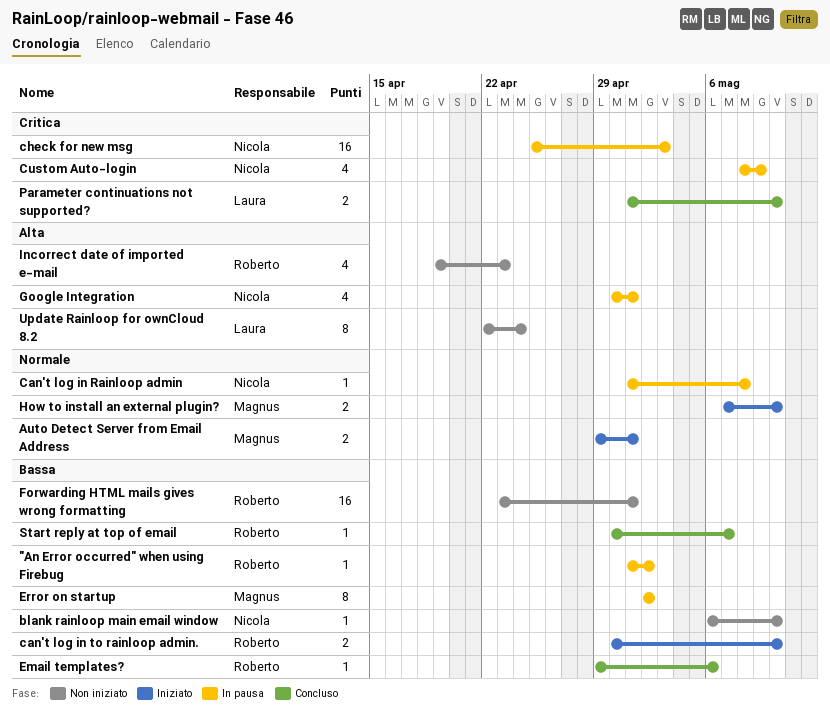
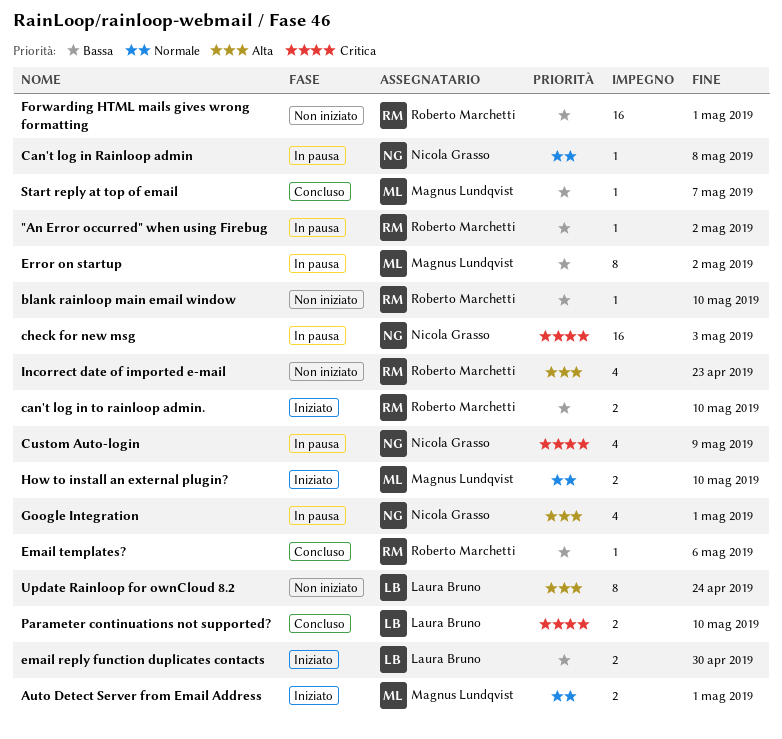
blank rainloop main email window, owner: Nicola Grasso -> Roberto Marchetti
email reply function duplicates contacts: none -> present
Start reply at top of email, owner: Roberto Marchetti -> Magnus Lundqvist

